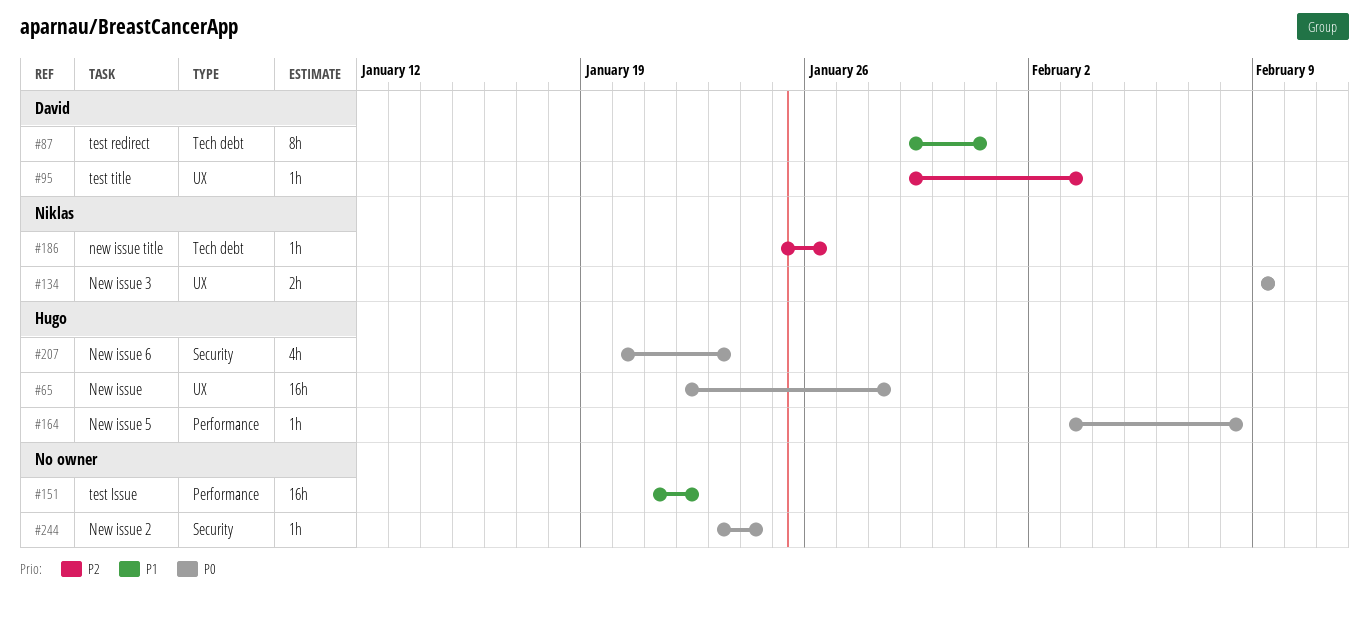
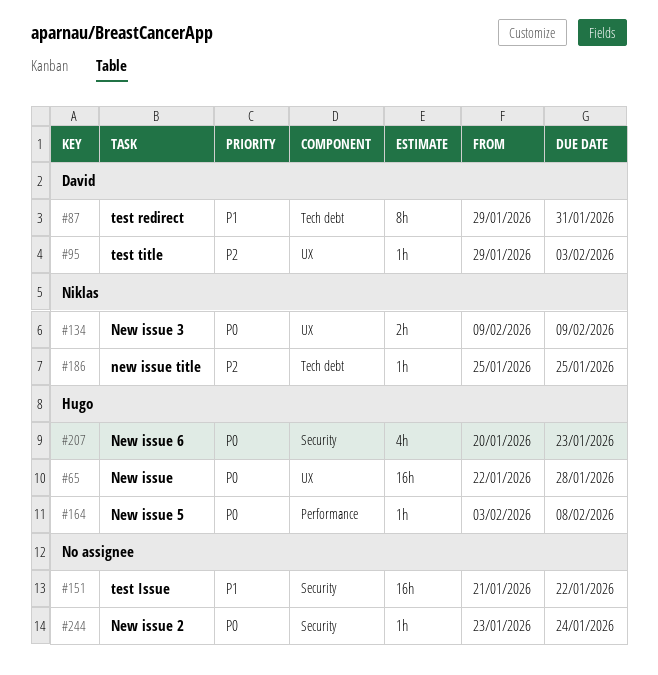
#151, label: Performance -> Security
#186, due: Jan 26 -> Jan 25

